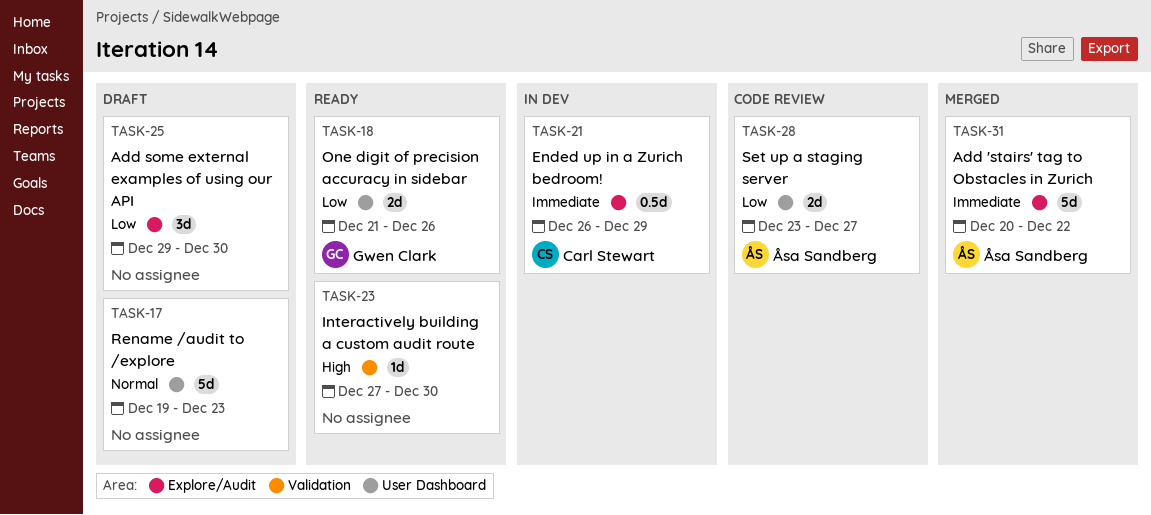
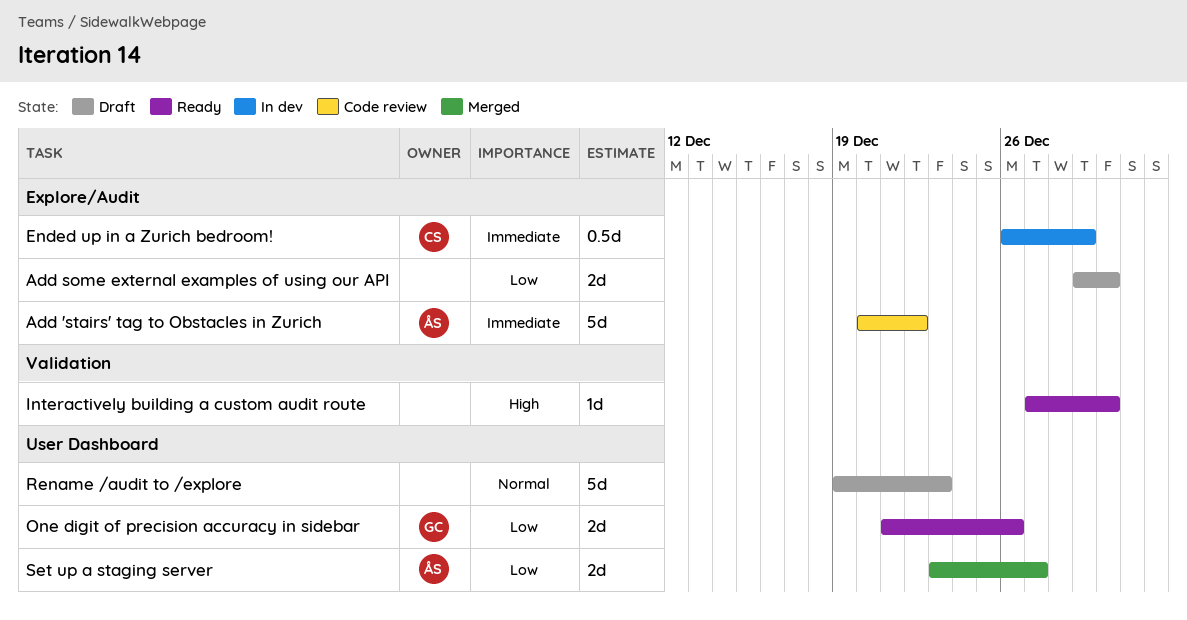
Add 'stairs' tag to Obstacles in Zurich, status: Merged -> Code review
Add some external examples of using our API, estimate: 3d -> 2d
Set up a staging server, status: Code review -> Merged

